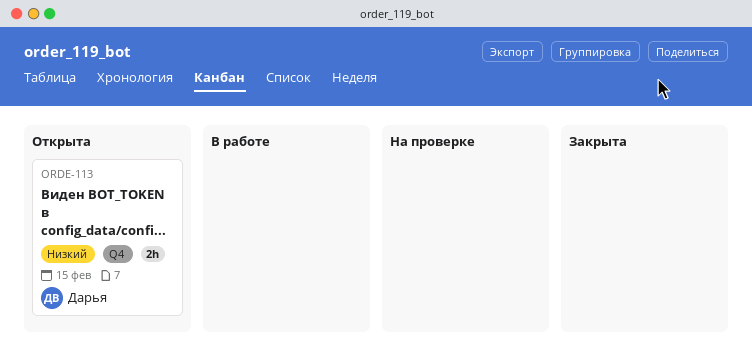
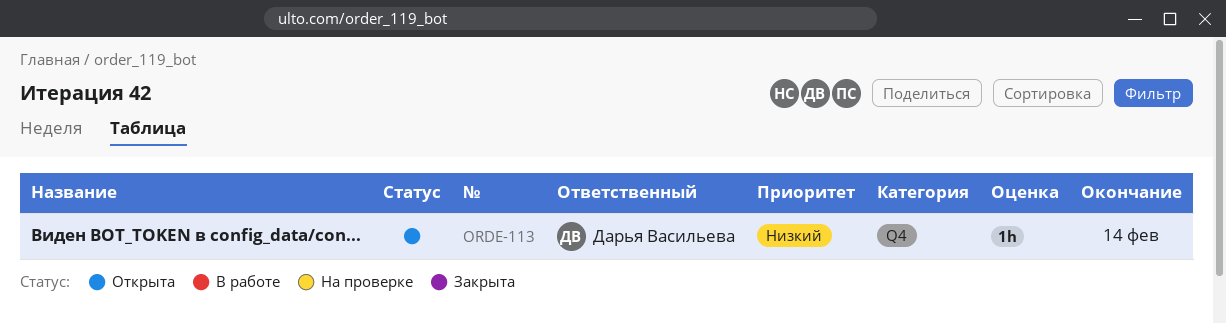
ORDE-113, estimate: 2h -> 1h
ORDE-113, due: Feb 15 -> Feb 14

